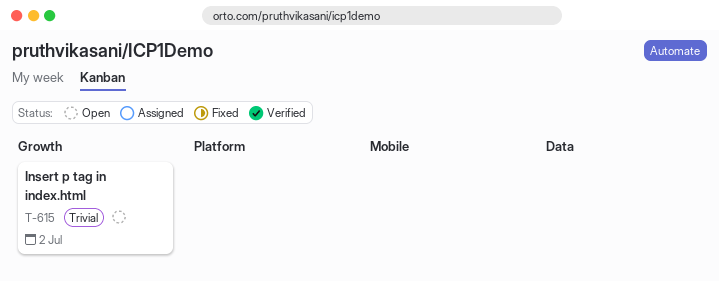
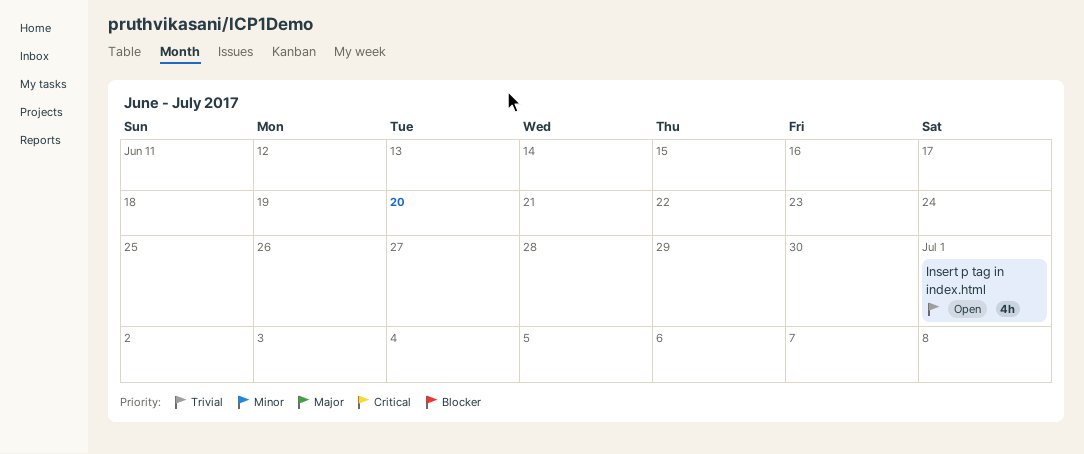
Insert p tag in index.html, due: Jul 2 -> Jul 1

